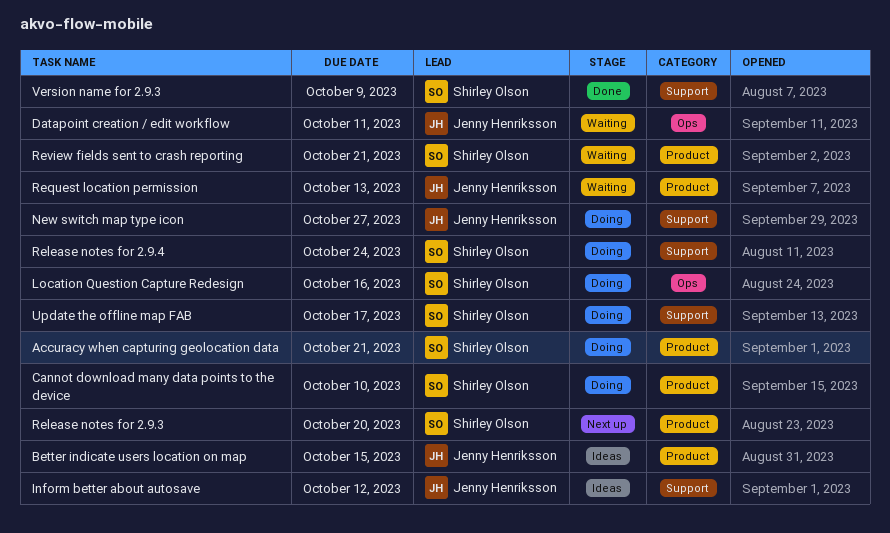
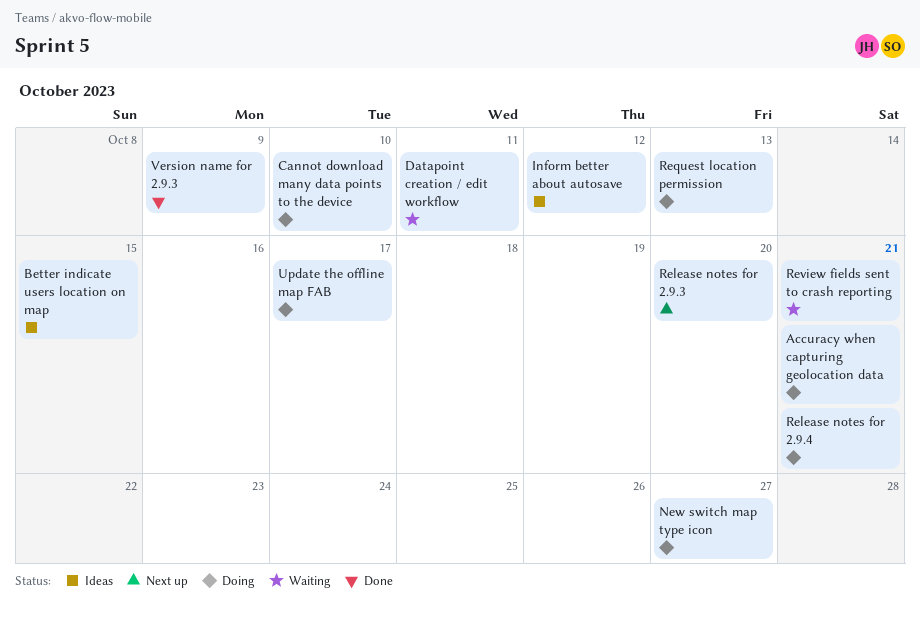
Location Question Capture Redesign: present -> none
Release notes for 2.9.4, due: Oct 24 -> Oct 21
Request location permission, status: Waiting -> Doing

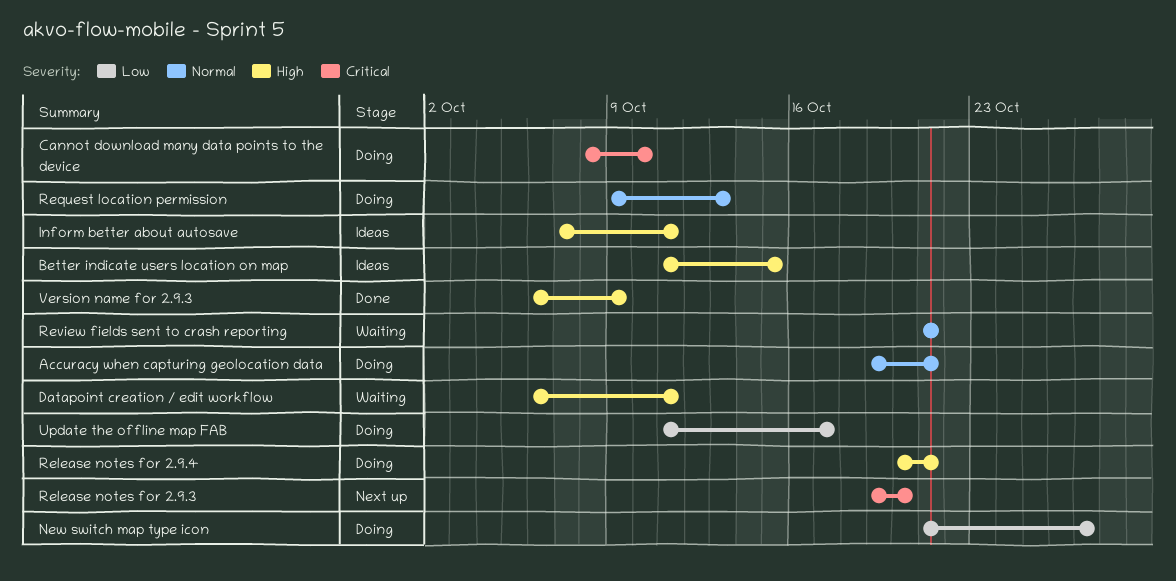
Inform better about autosave, due: Oct 12 -> Oct 11

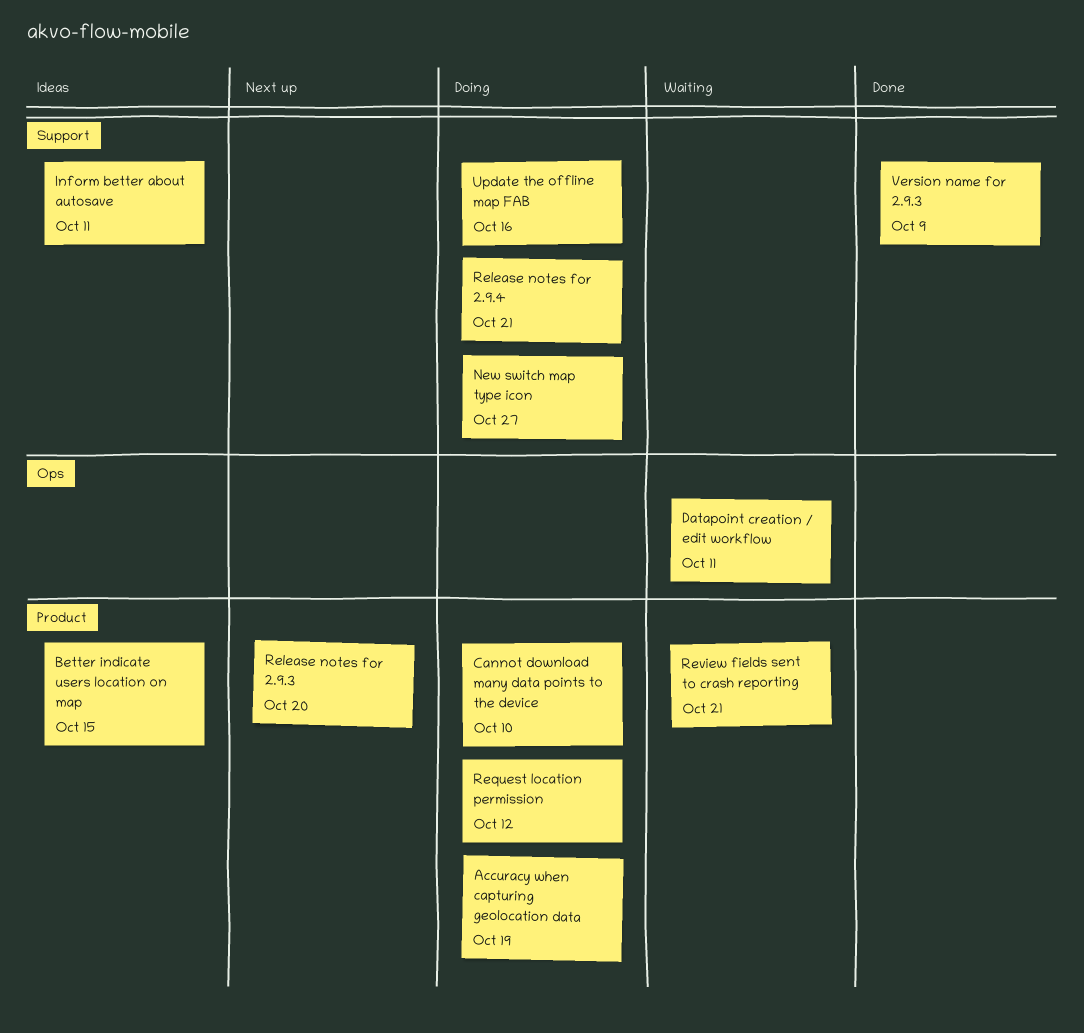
Accuracy when capturing geolocation data, due: Oct 21 -> Oct 19
Request location permission, due: Oct 13 -> Oct 12
Update the offline map FAB, due: Oct 17 -> Oct 16

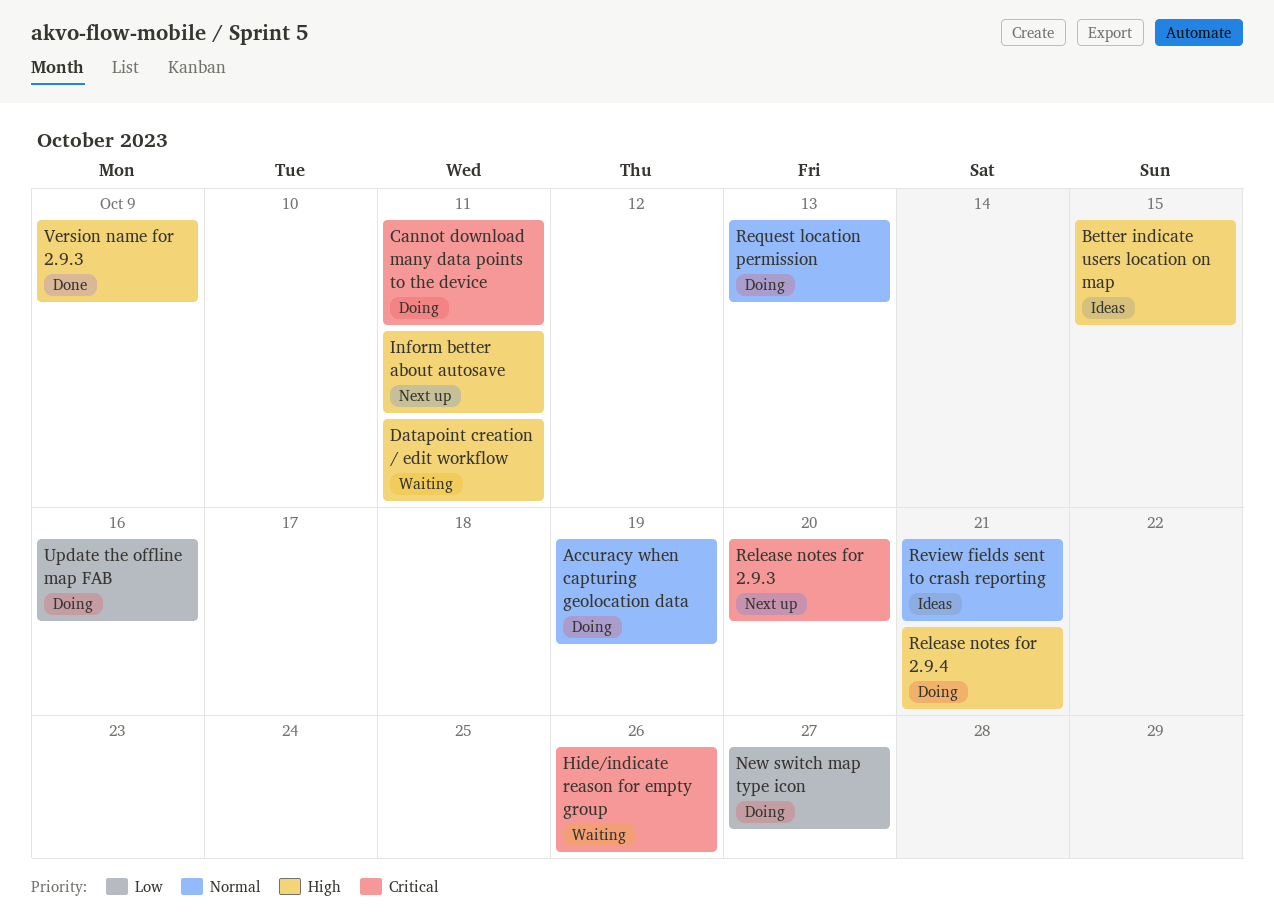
Cannot download many data points to the device, due: Oct 10 -> Oct 11
Hide/indicate reason for empty group: none -> present
Inform better about autosave, status: Ideas -> Next up
Request location permission, due: Oct 12 -> Oct 13
Review fields sent to crash reporting, status: Waiting -> Ideas

